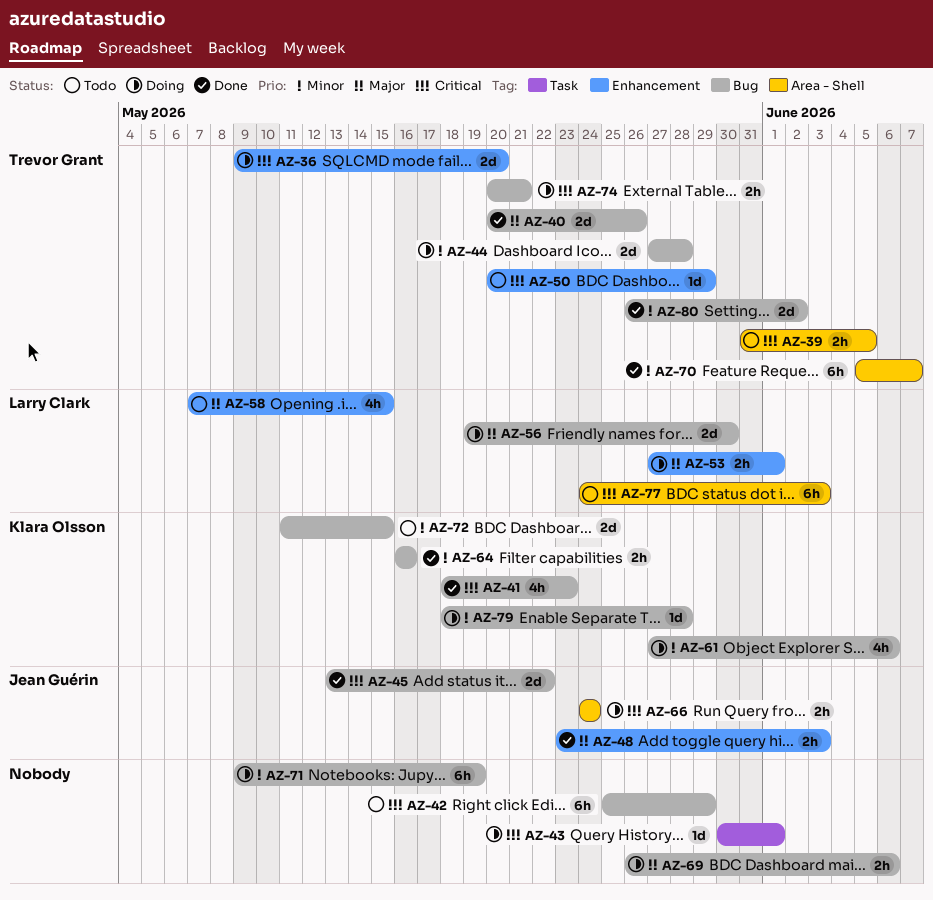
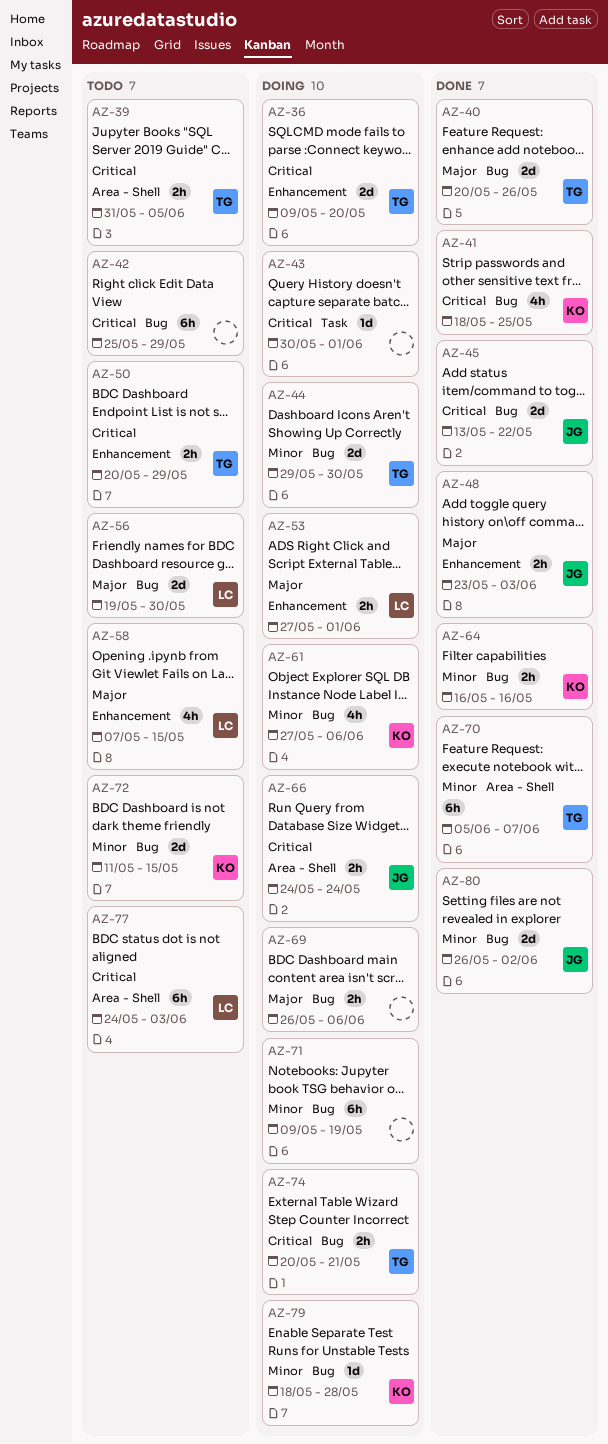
AZ-41, due: May 23 -> May 25
AZ-44, start: May 27 -> May 29
AZ-44, due: May 28 -> May 30
AZ-50, estimate: 1d -> 2h
AZ-56, status: Doing -> Todo
AZ-80, owner: Trevor Grant -> Jean Guérin

